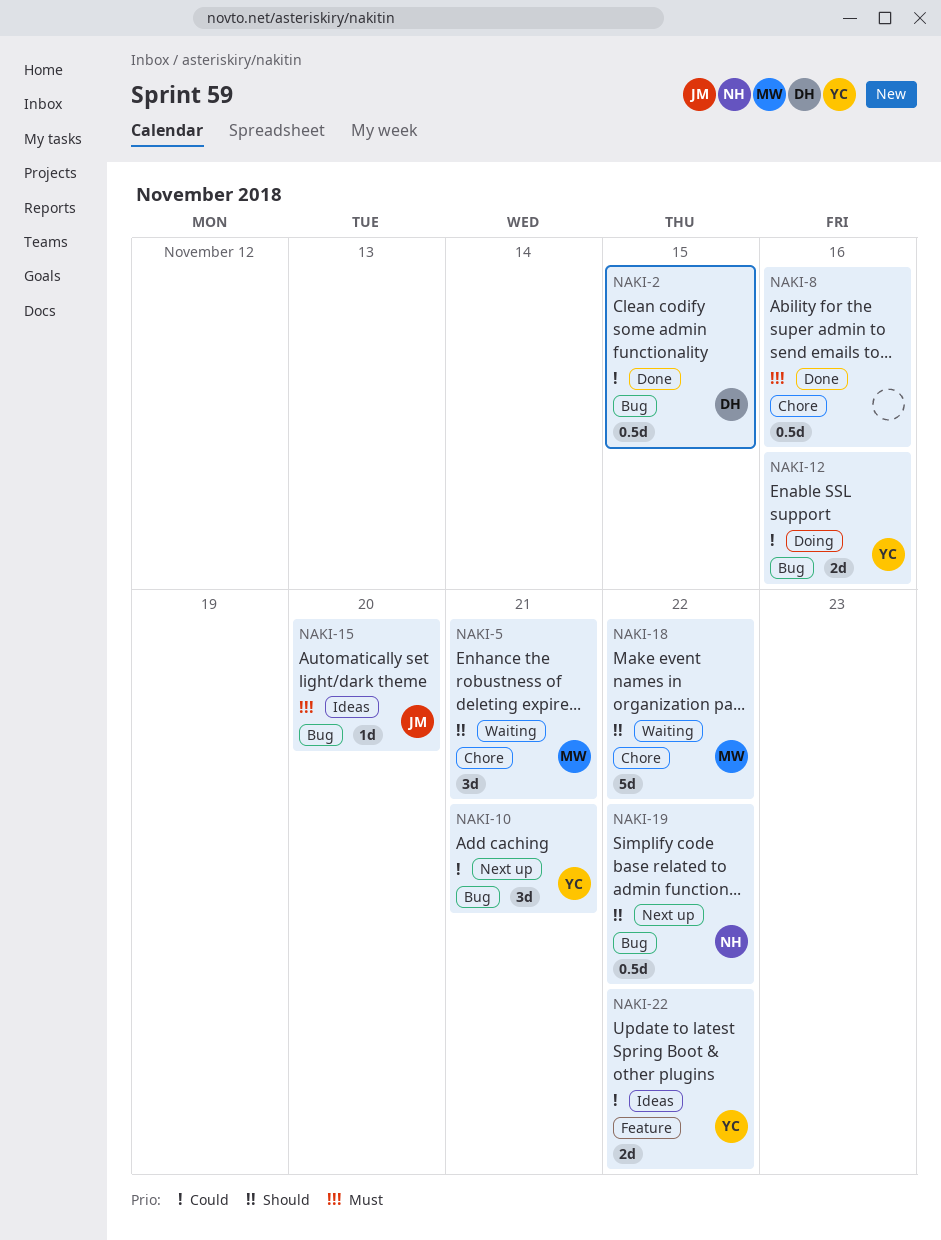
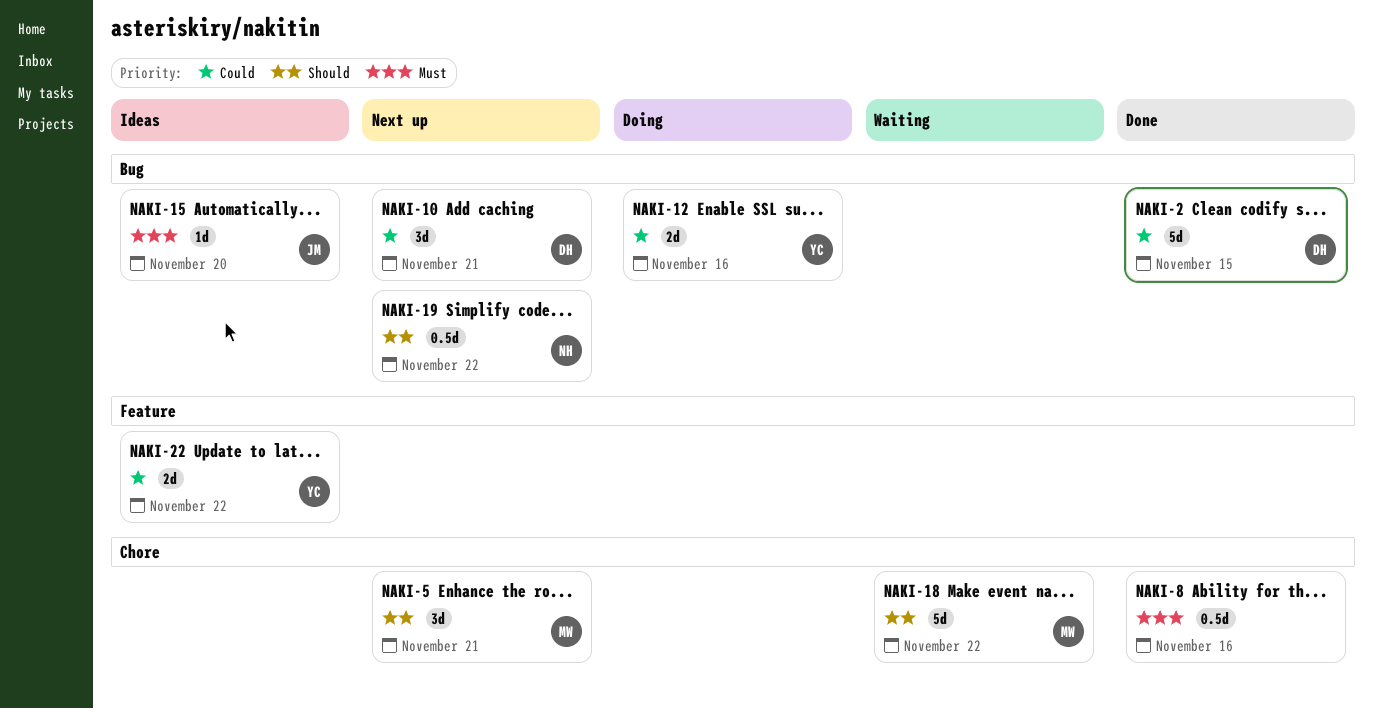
NAKI-2, estimate: 0.5d -> 5d
NAKI-5, status: Waiting -> Next up
NAKI-10, owner: YC -> DH

